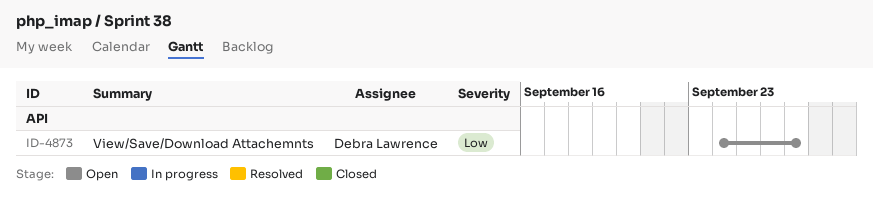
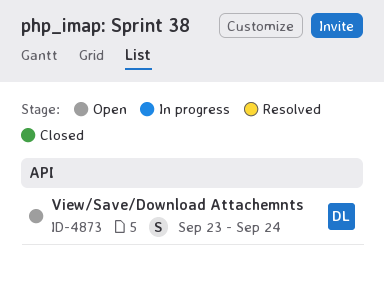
ID-4873, start: Sep 24 -> Sep 23
ID-4873, due: Sep 27 -> Sep 24

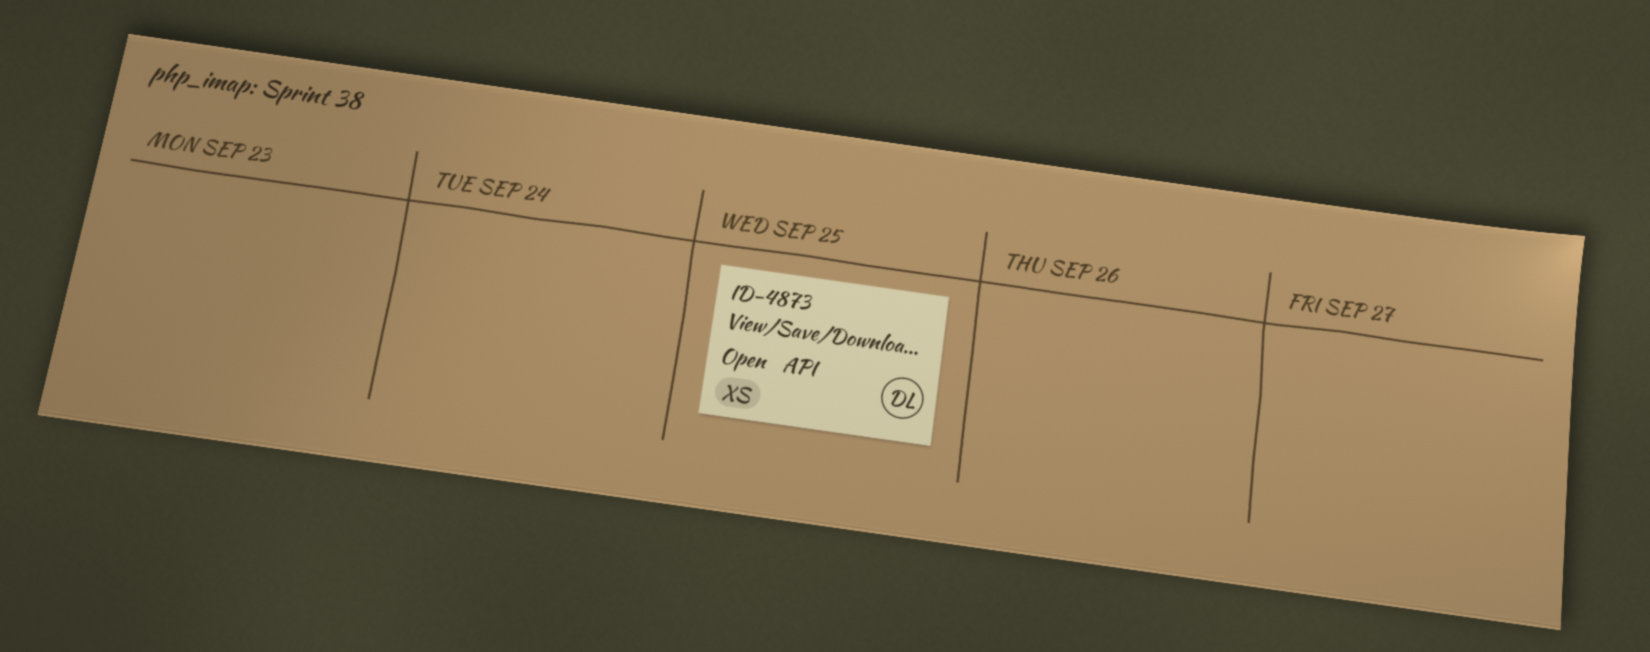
ID-4873, estimate: S -> XS
ID-4873, due: Sep 24 -> Sep 25

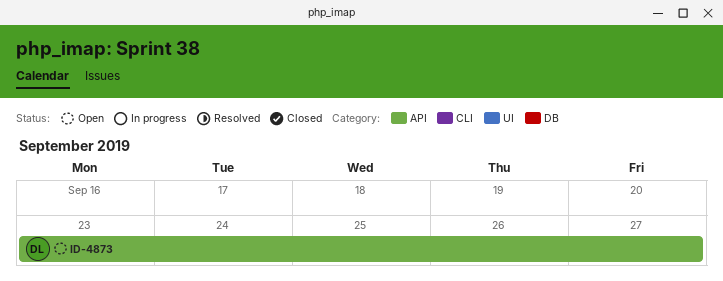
ID-4873, due: Sep 25 -> Sep 27

